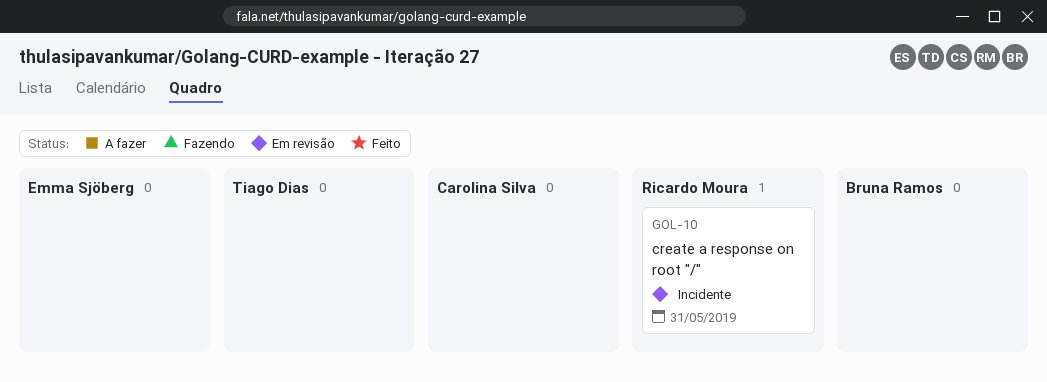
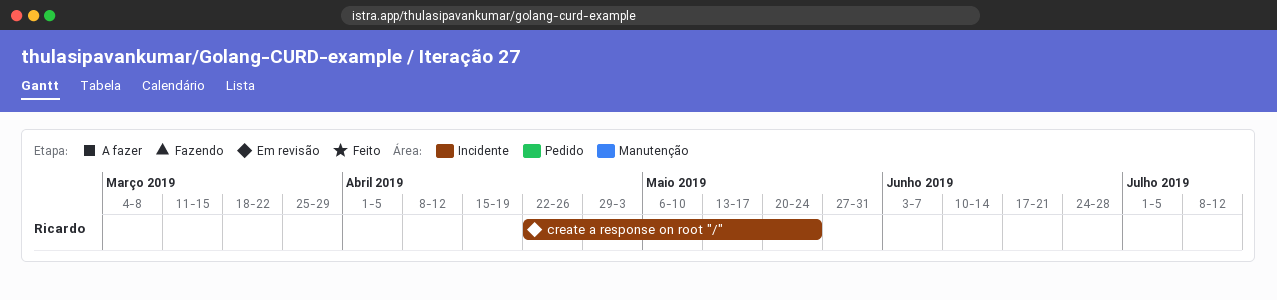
create a response on root "/", due: May 31 -> May 24

